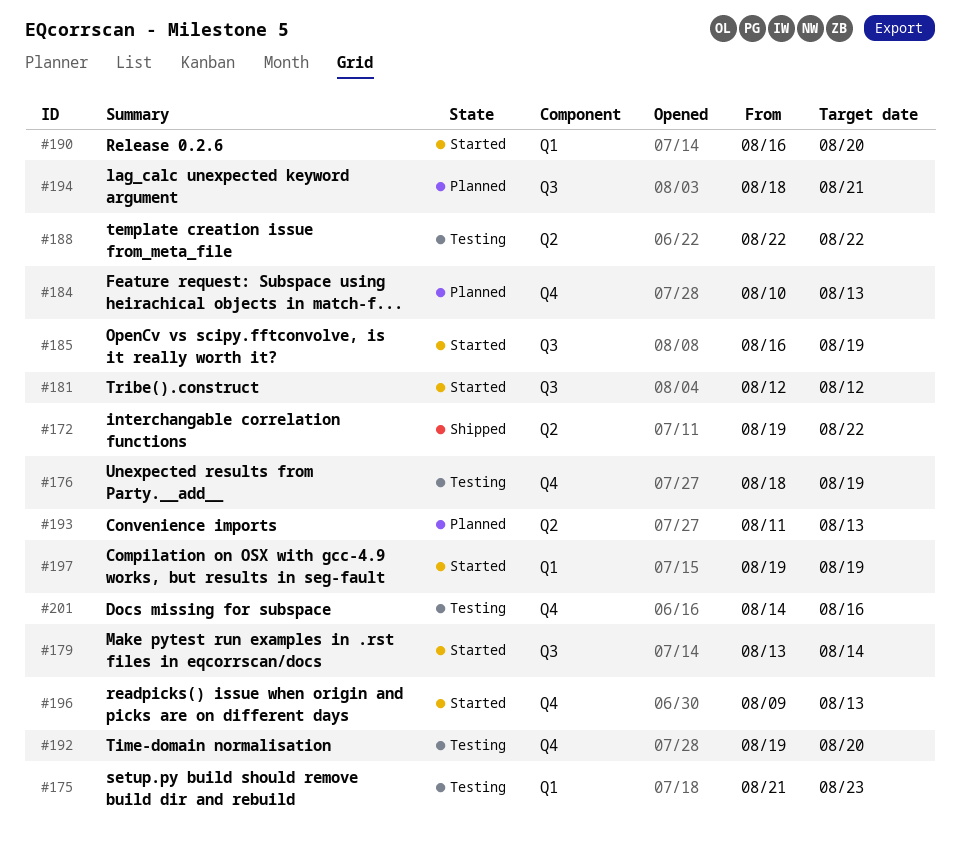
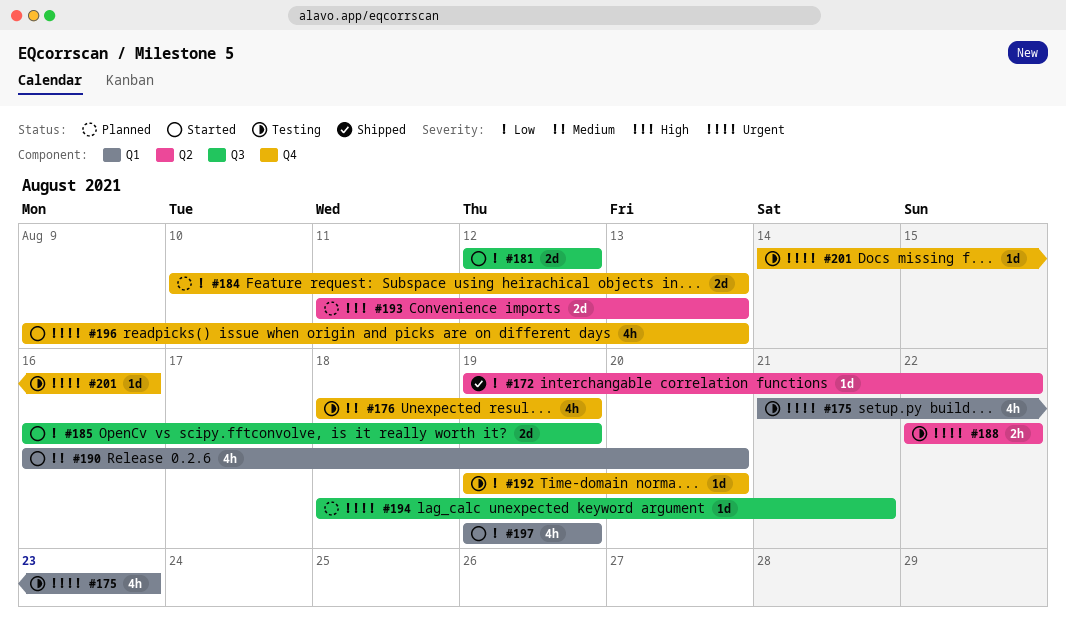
#179: present -> none

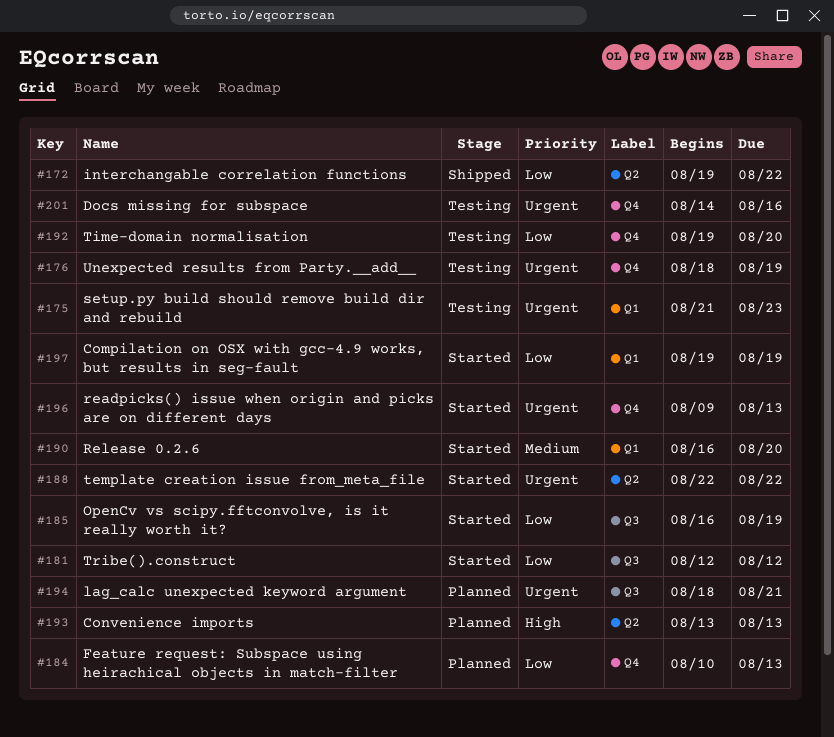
#176, priority: Medium -> Urgent
#188, status: Testing -> Started
#193, start: Aug 11 -> Aug 13

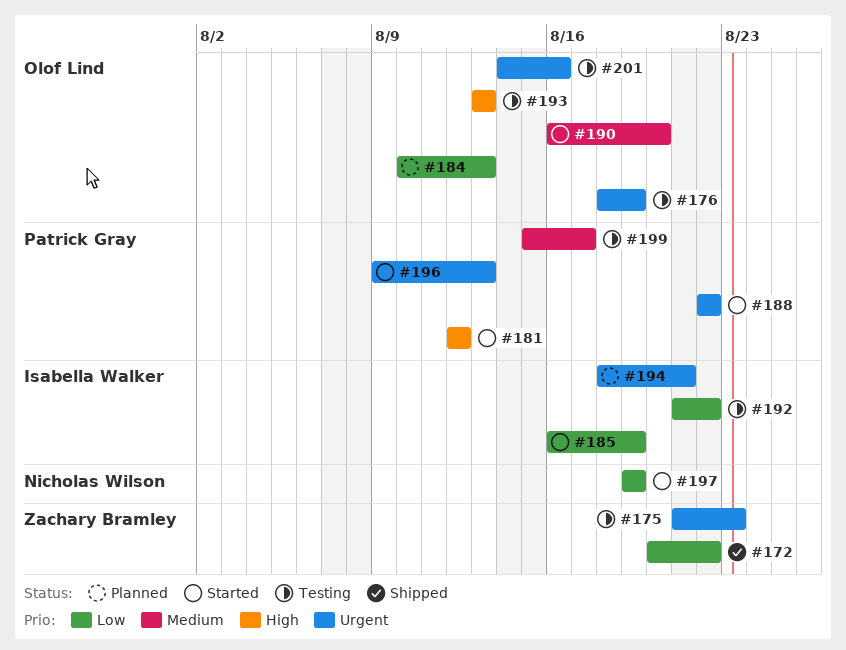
#172, start: Aug 19 -> Aug 20
#181, priority: Low -> High
#192, start: Aug 19 -> Aug 21
#192, due: Aug 20 -> Aug 22
#193, status: Planned -> Testing
#199: none -> present

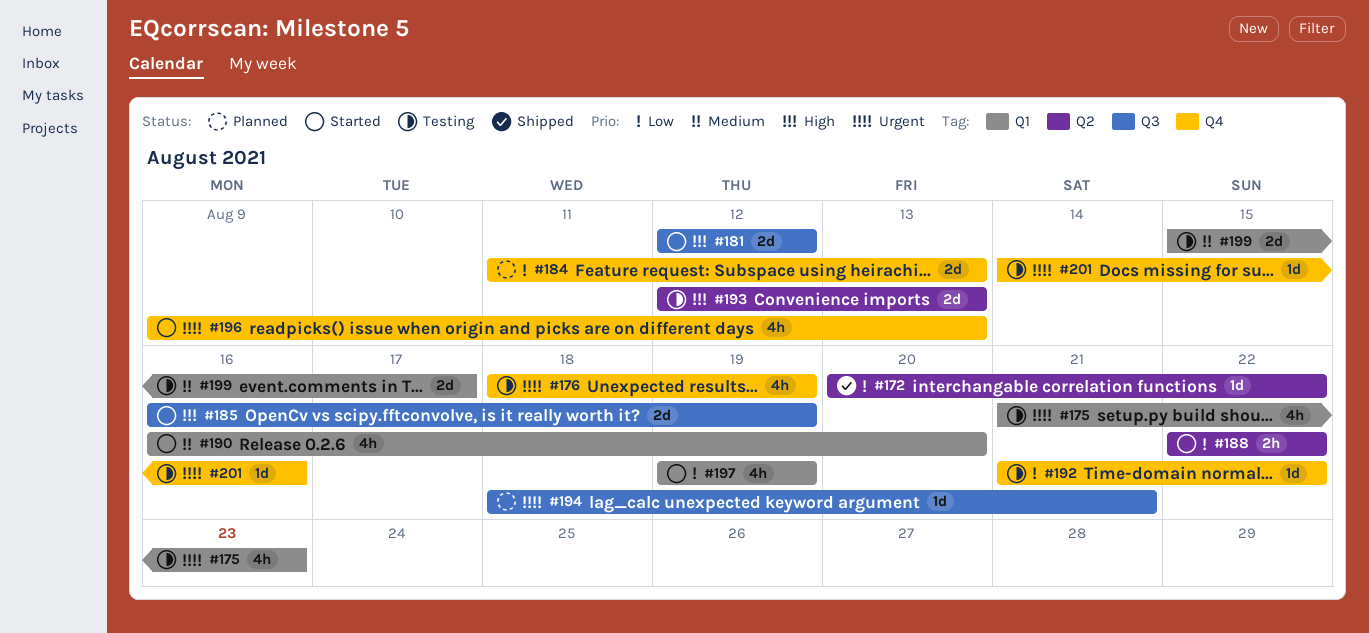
#184, start: Aug 10 -> Aug 11
#185, priority: Low -> High
#188, priority: Urgent -> Low
#193, start: Aug 13 -> Aug 12

